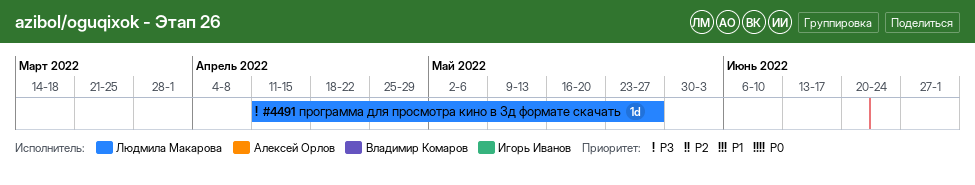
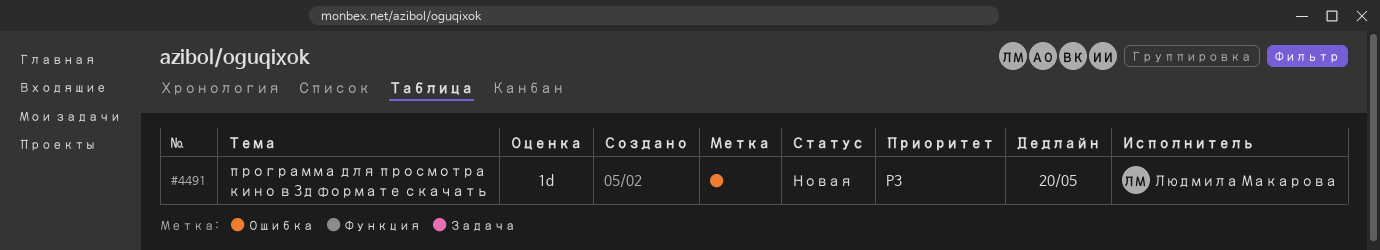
#4491, due: May 27 -> May 20

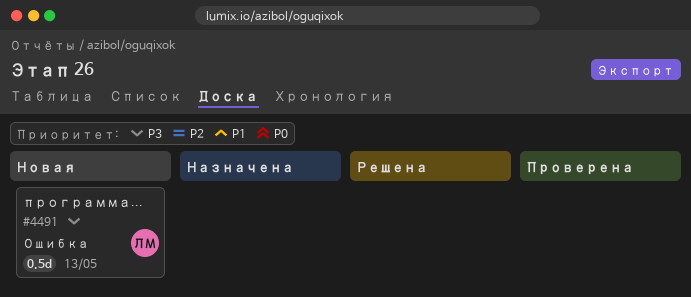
#4491, estimate: 1d -> 0.5d
#4491, due: May 20 -> May 13

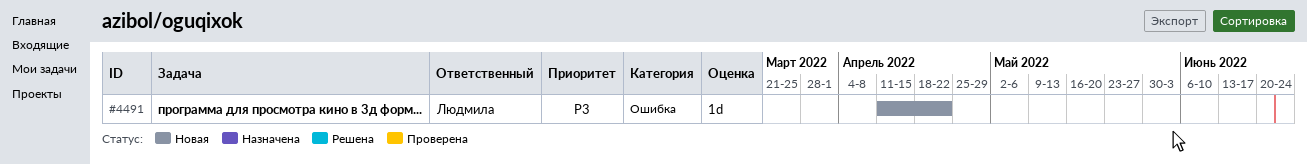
#4491, estimate: 0.5d -> 1d
#4491, due: May 13 -> Apr 22

